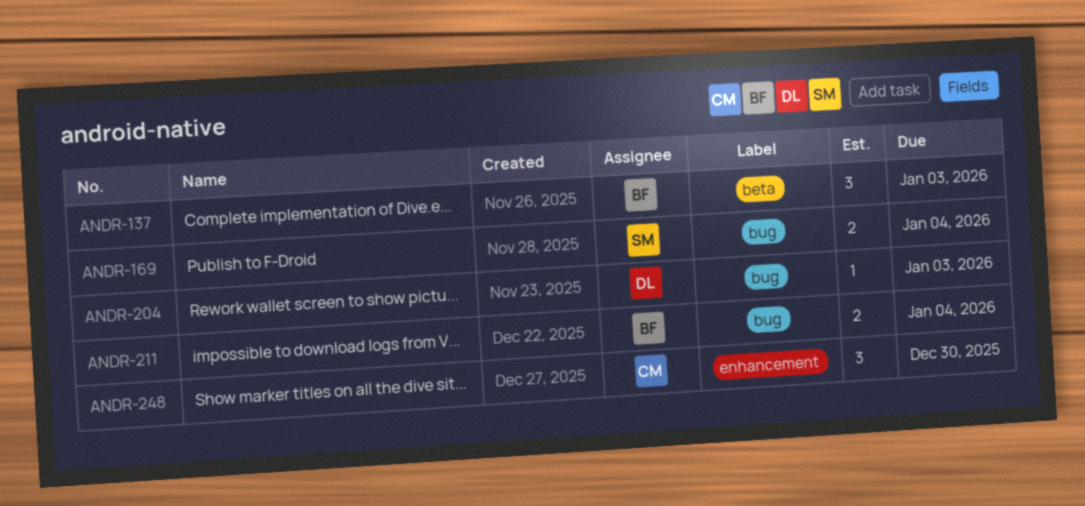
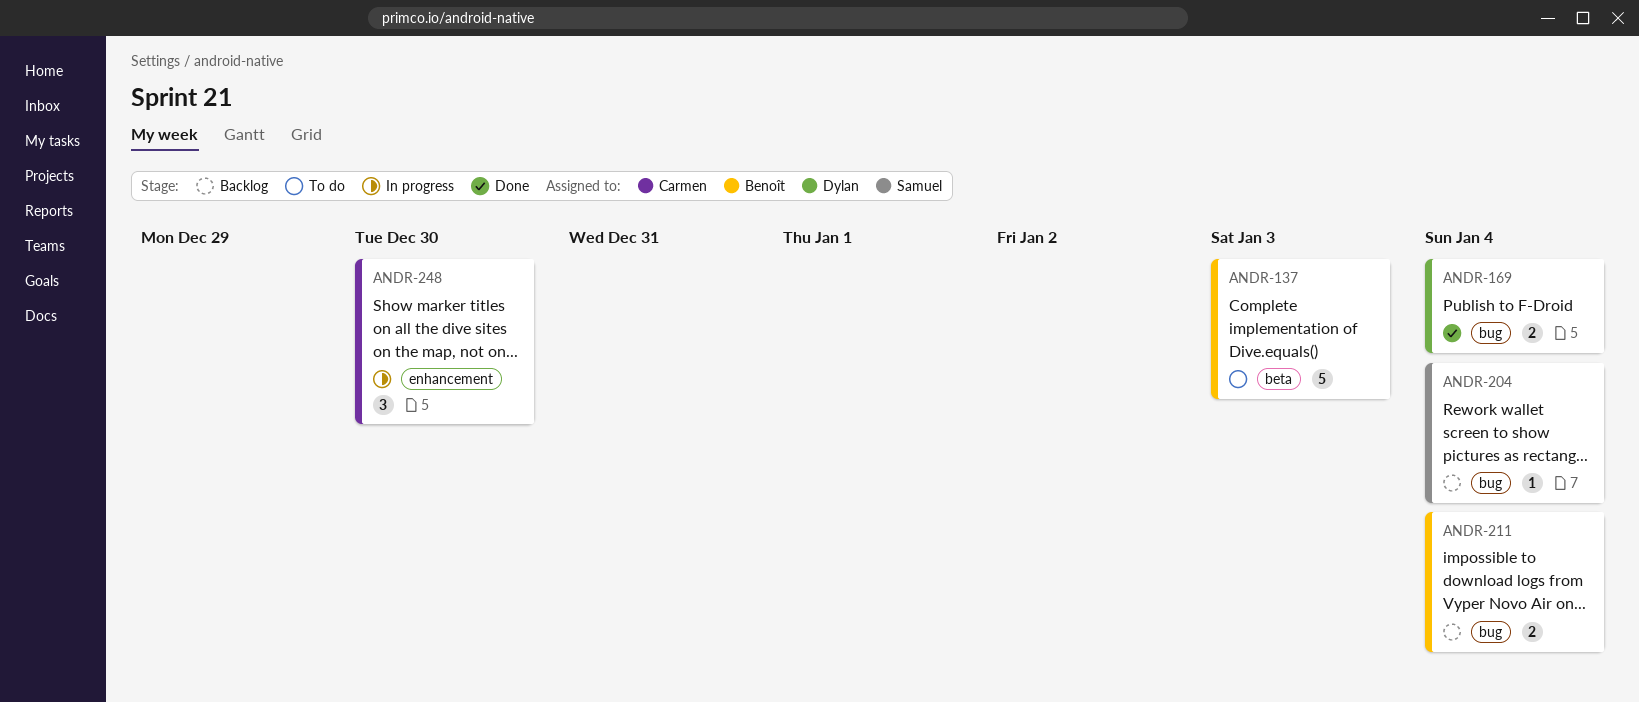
ANDR-137, estimate: 3 -> 5
ANDR-169, owner: Samuel -> Dylan
ANDR-204, owner: Dylan -> Samuel
ANDR-204, due: Jan 3 -> Jan 4

